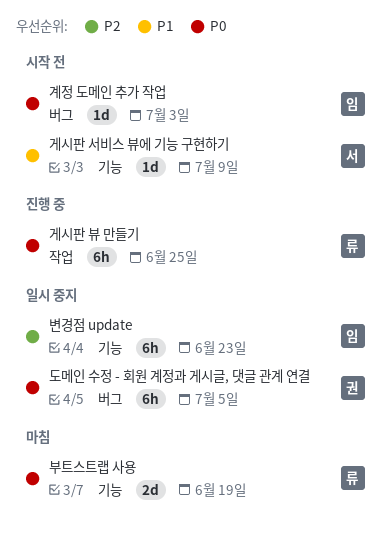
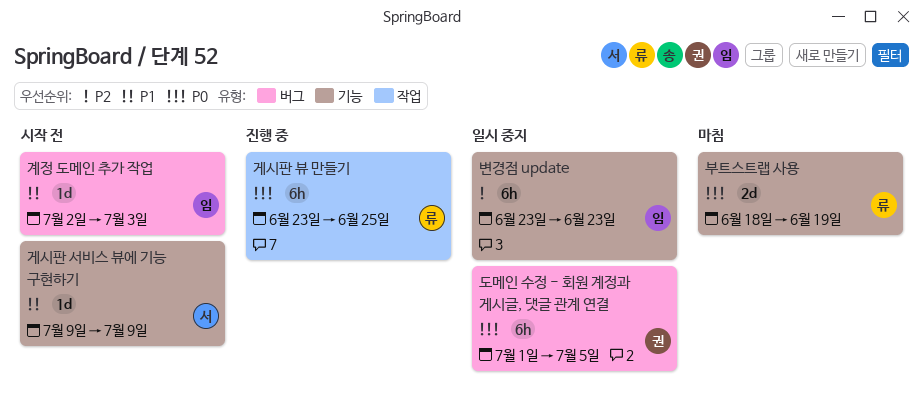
계정 도메인 추가 작업, priority: P0 -> P1

